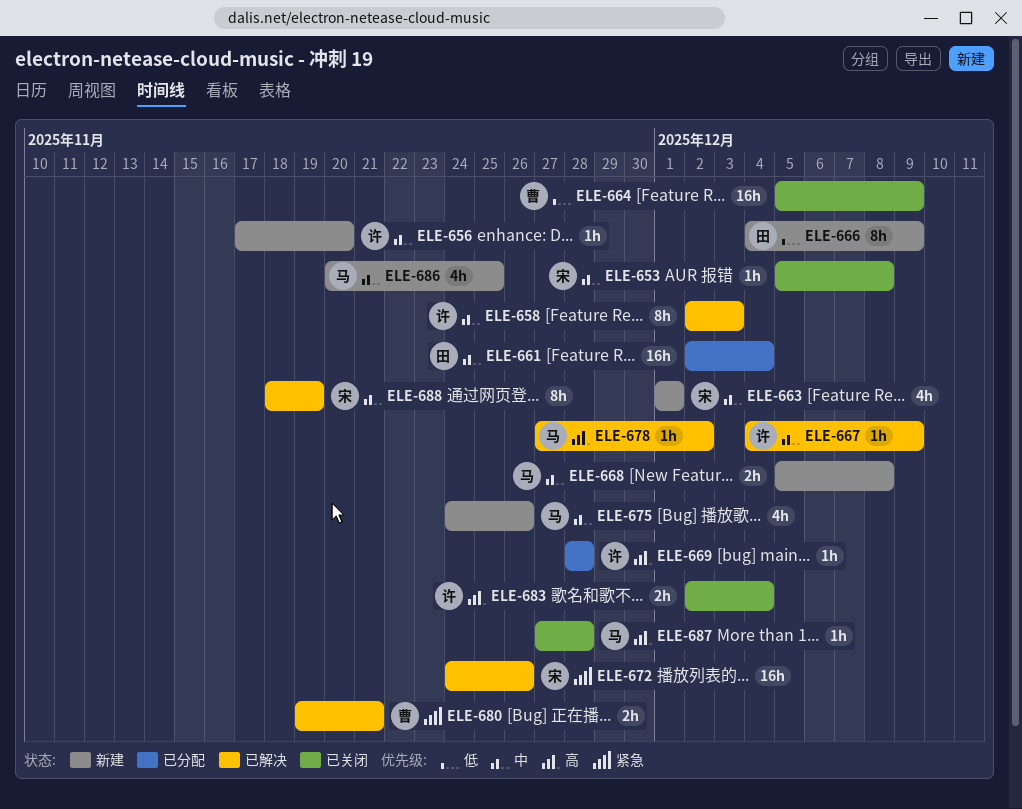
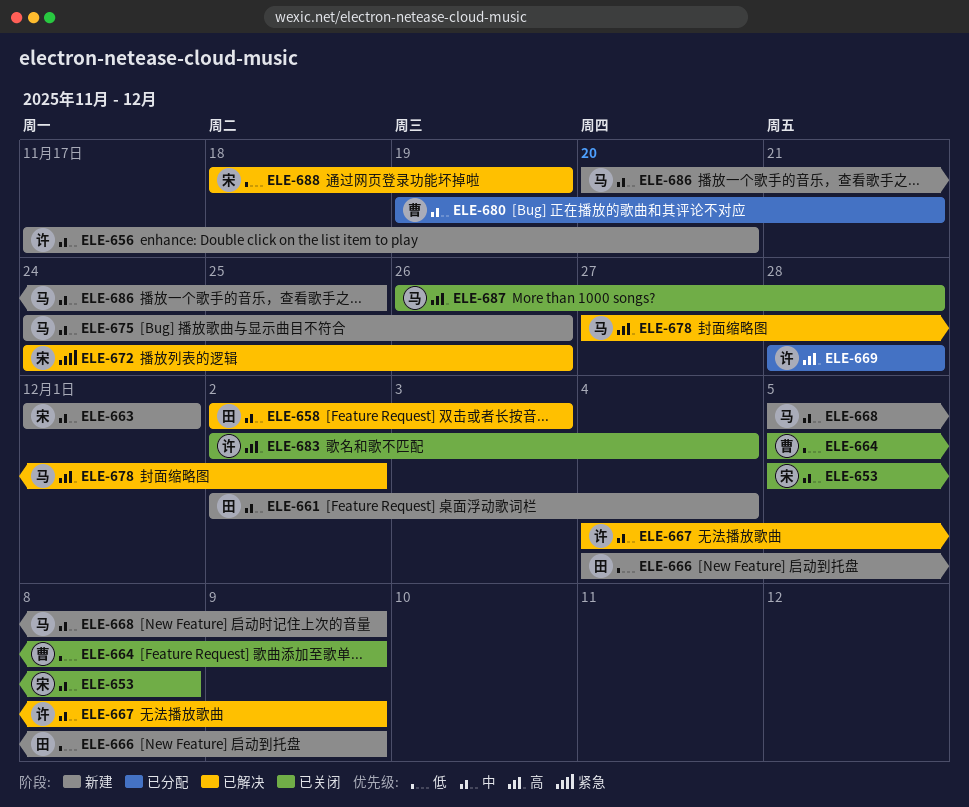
ELE-658, owner: 许 -> 田
ELE-661, status: 已分配 -> 新建
ELE-668, due: Dec 8 -> Dec 9
ELE-680, status: 已解决 -> 已分配
ELE-680, priority: 紧急 -> 中
ELE-687, start: Nov 27 -> Nov 26
ELE-688, priority: 中 -> 低

